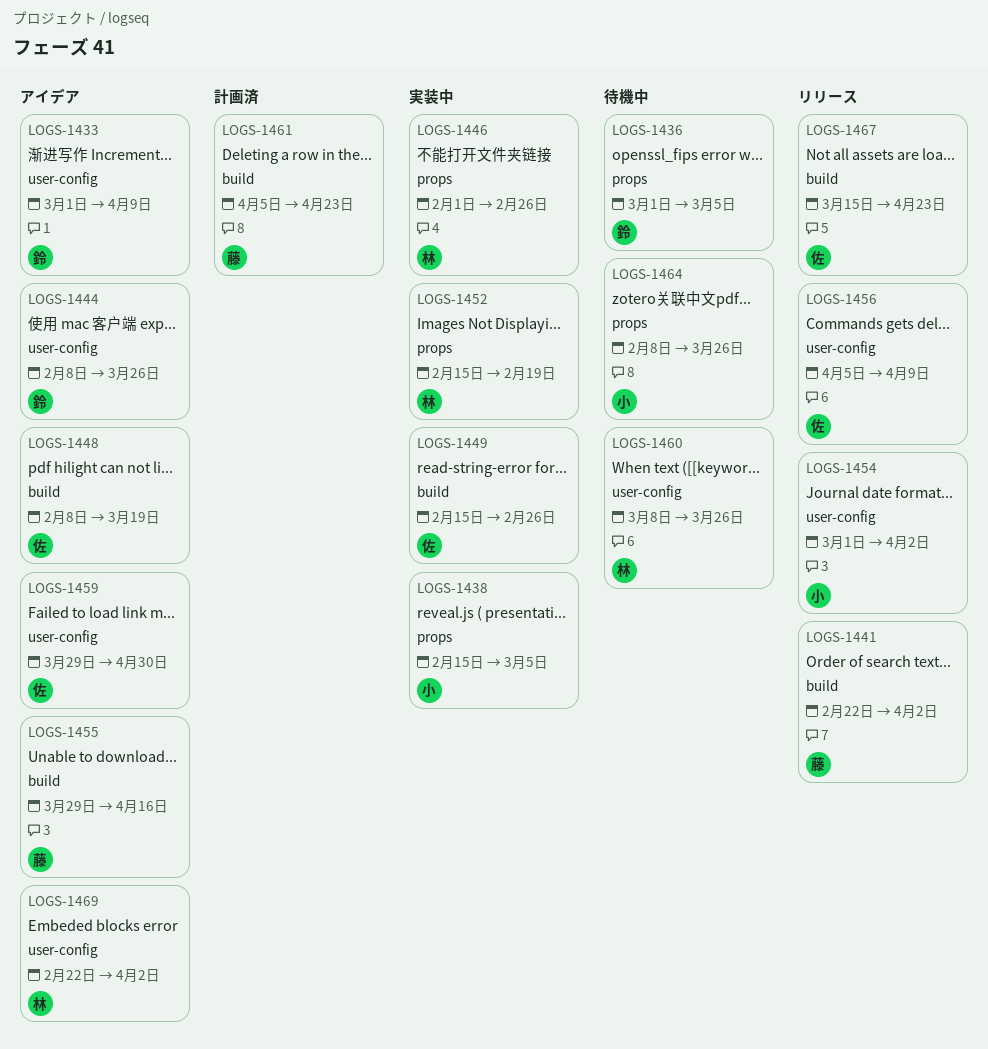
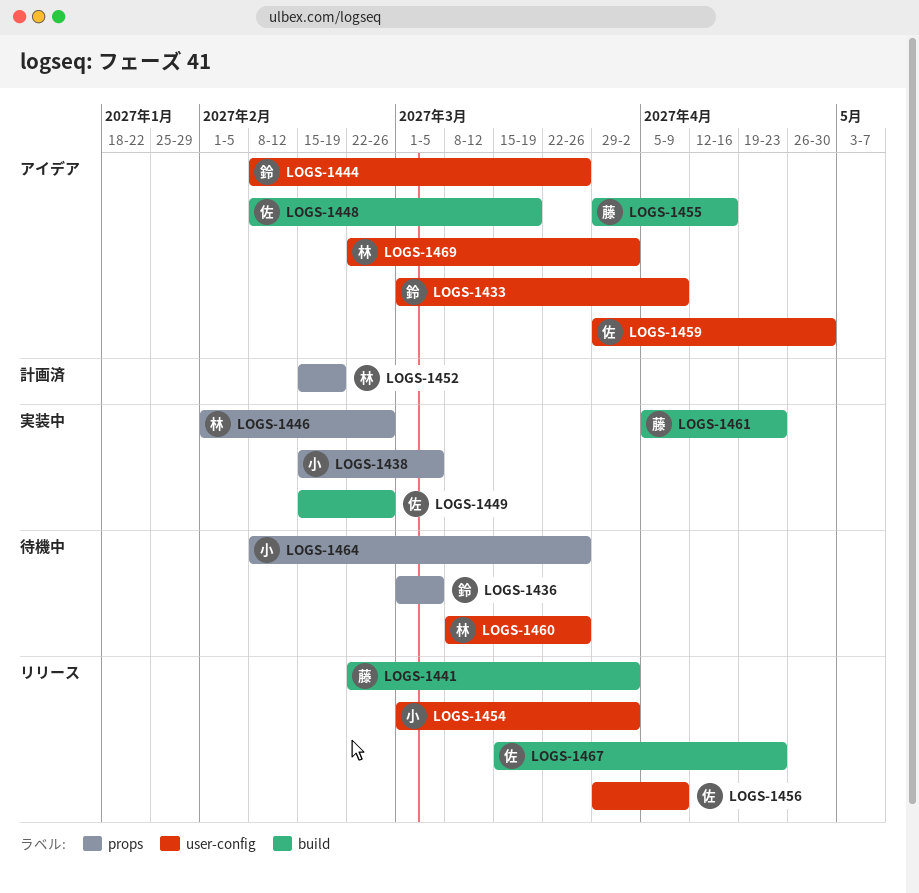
LOGS-1452, status: 実装中 -> 計画済
LOGS-1456, start: Apr 5 -> Mar 29
LOGS-1461, status: 計画済 -> 実装中

